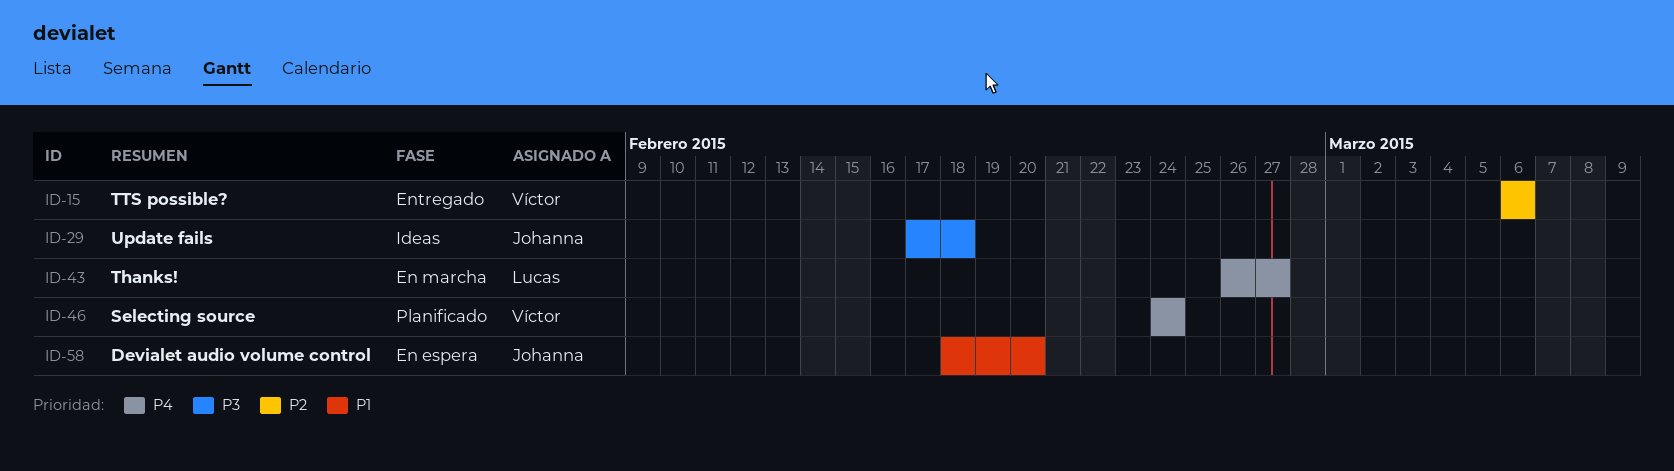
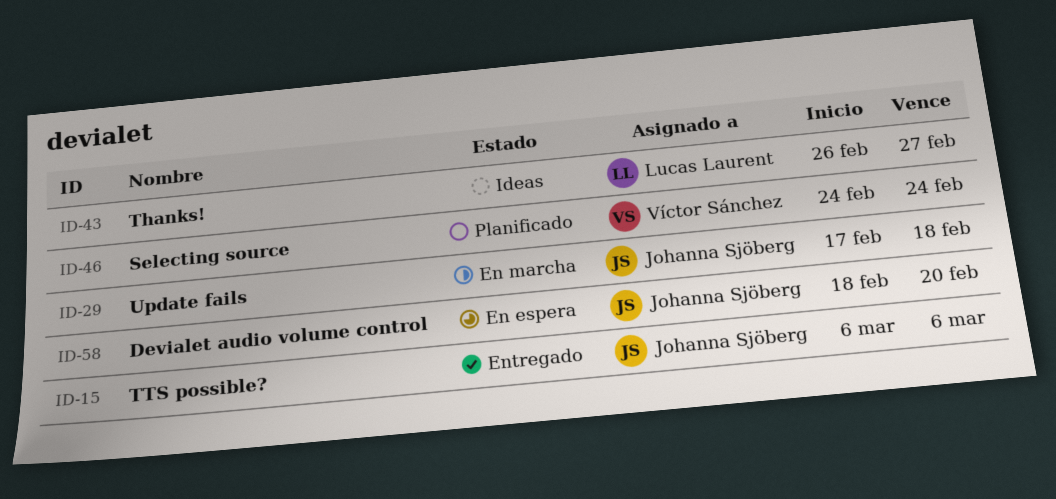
ID-15, owner: Víctor Sánchez -> Johanna Sjöberg
ID-29, status: Ideas -> En marcha
ID-43, status: En marcha -> Ideas

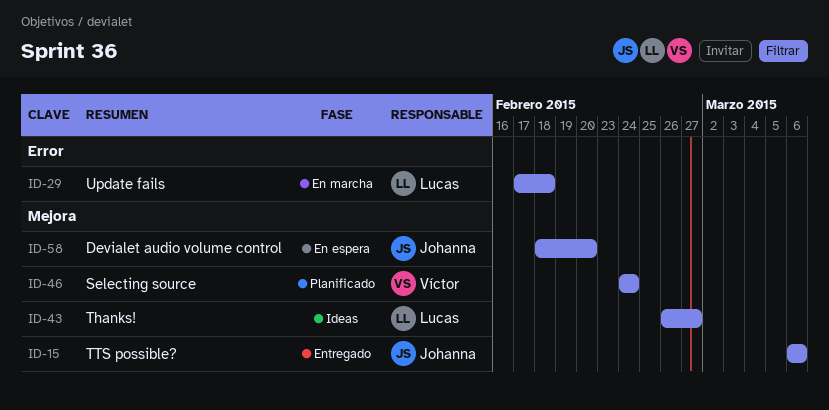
ID-29, owner: Johanna Sjöberg -> Lucas Laurent

